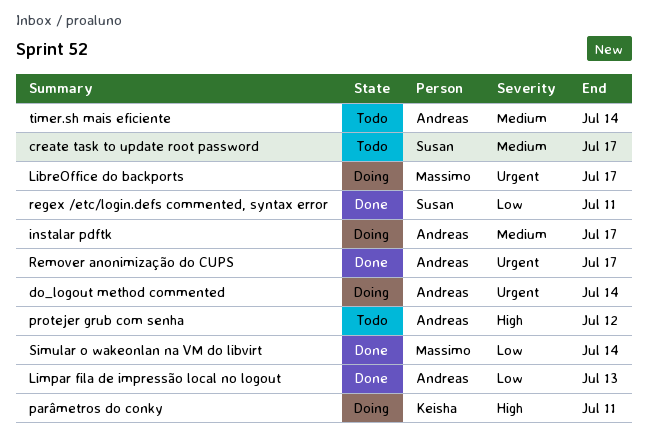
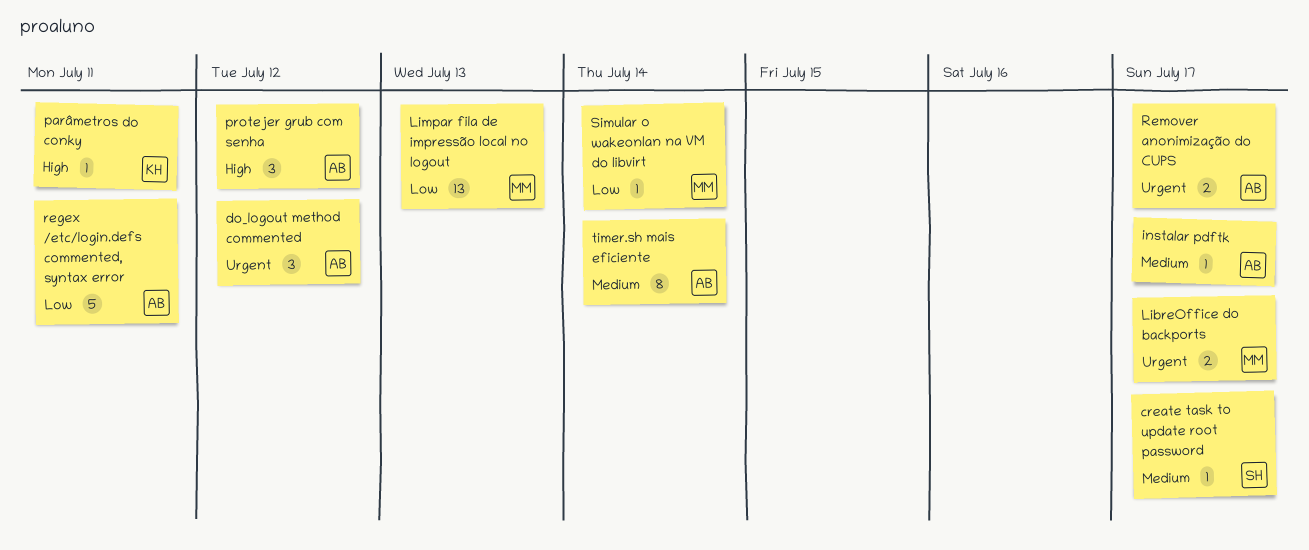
do_logout method commented, due: Jul 14 -> Jul 12
Limpar fila de impressão local no logout, owner: Andreas -> Massimo
regex /etc/login.defs commented, syntax error, owner: Susan -> Andreas

